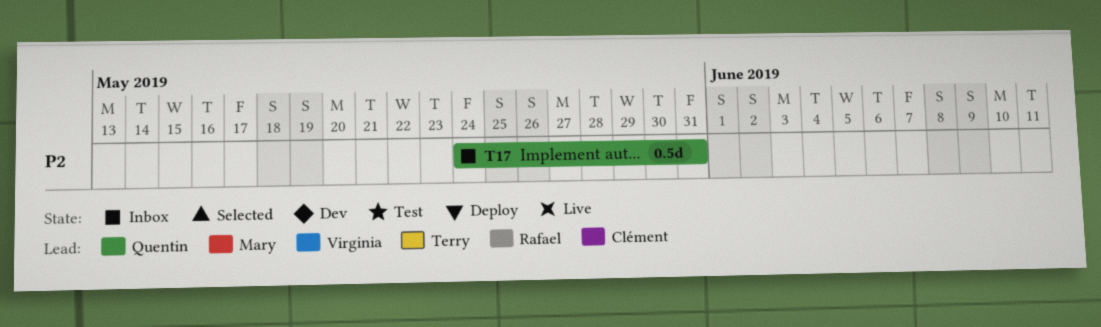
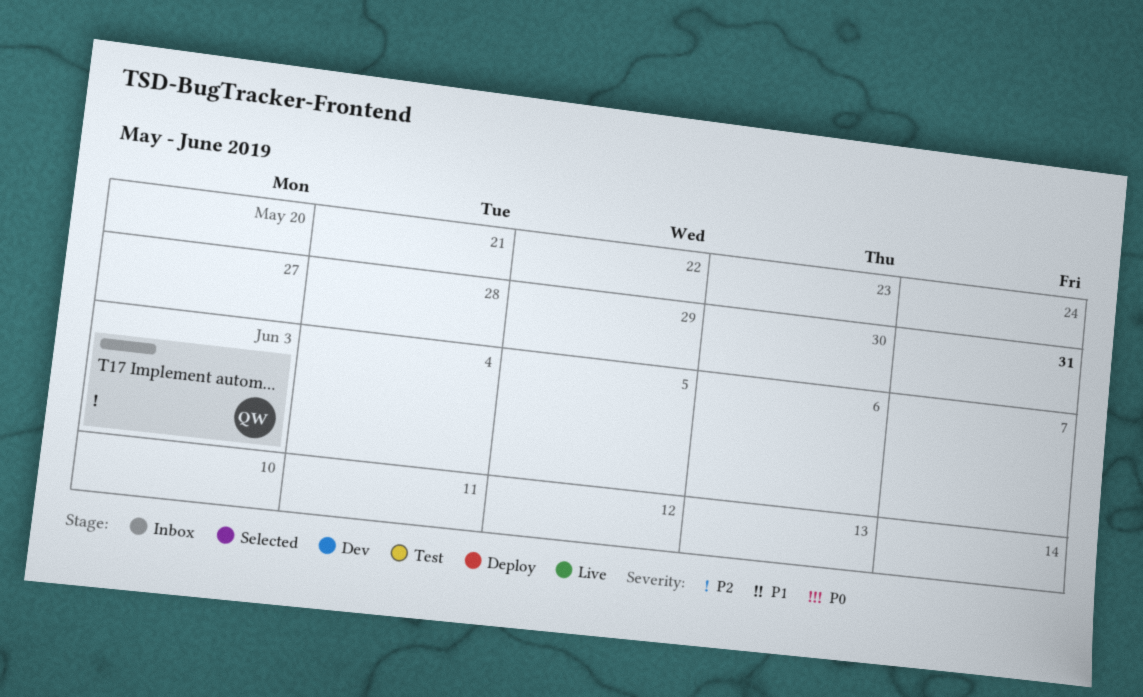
T17, due: May 31 -> Jun 3

